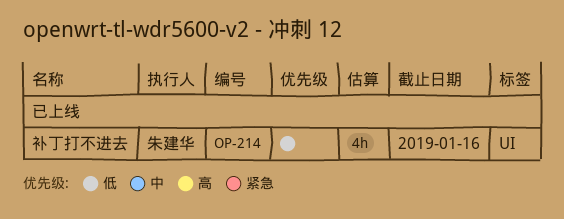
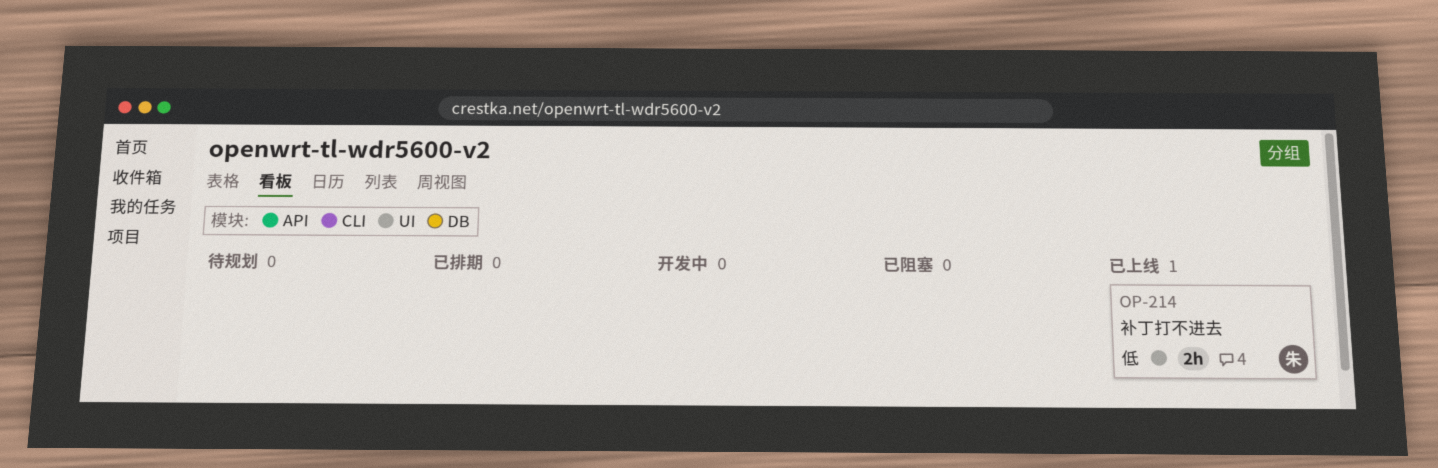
OP-214, estimate: 4h -> 2h

